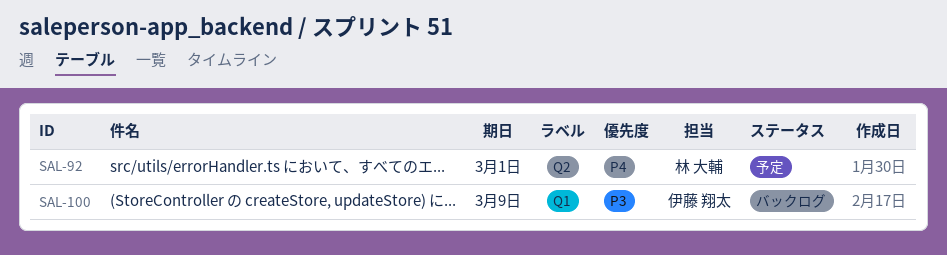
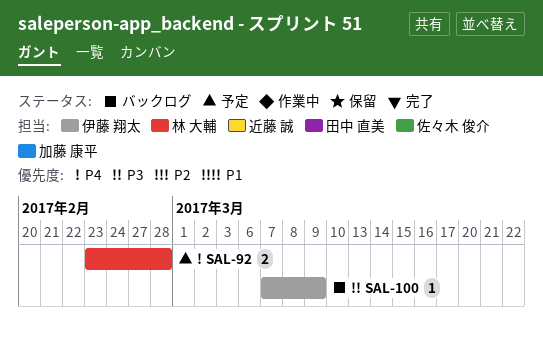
SAL-92, due: Mar 1 -> Feb 28

